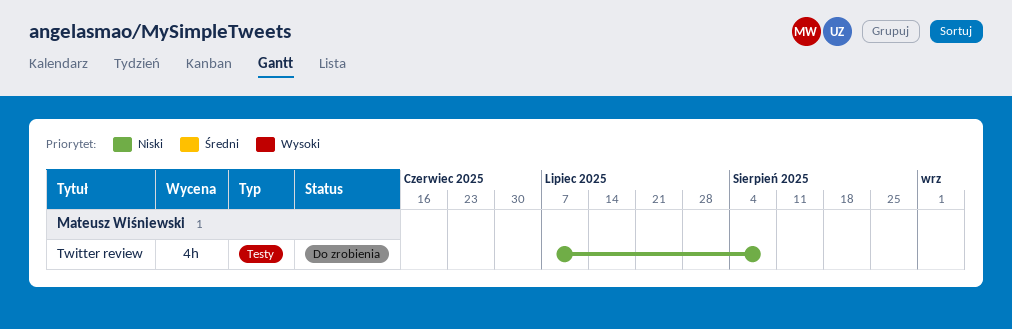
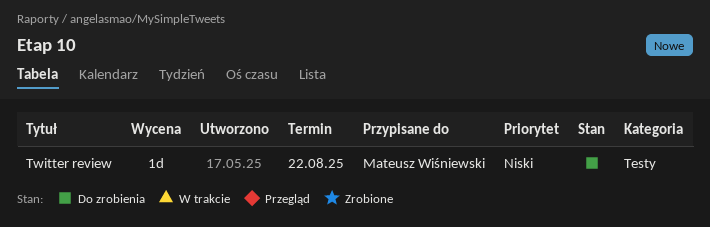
Twitter review, estimate: 4h -> 1d
Twitter review, due: Aug 8 -> Aug 22

